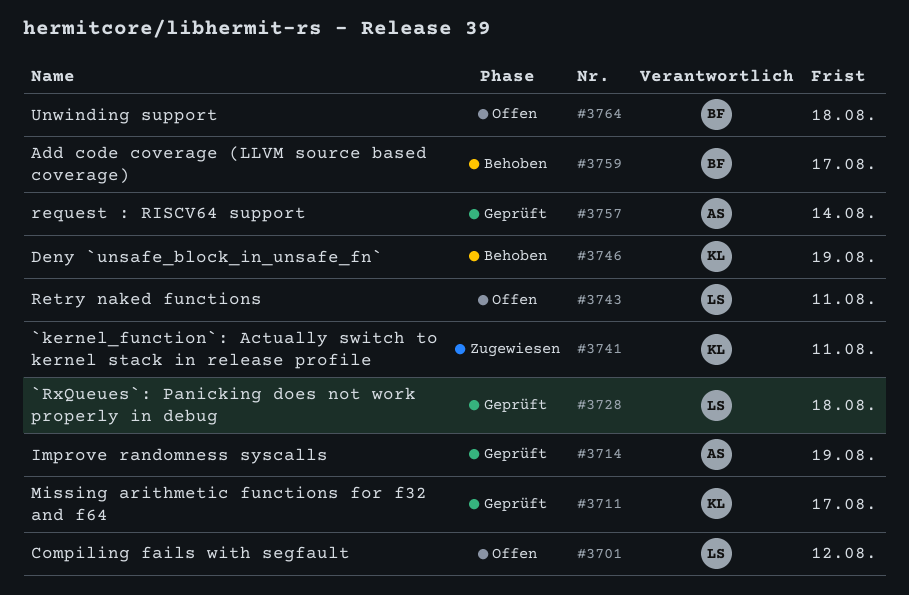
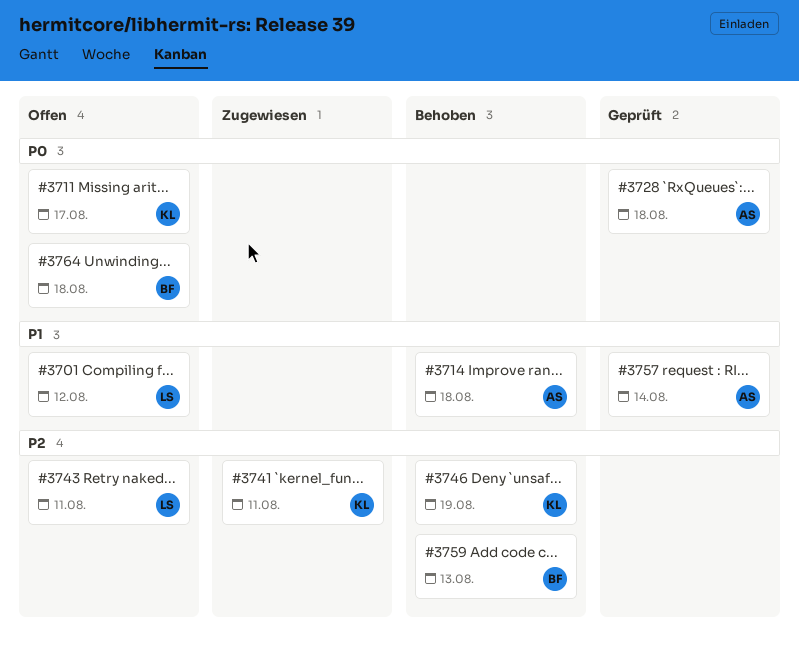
#3711, status: Geprüft -> Offen
#3714, status: Geprüft -> Behoben
#3714, due: Aug 19 -> Aug 18
#3728, owner: LS -> AS
#3759, due: Aug 17 -> Aug 13

